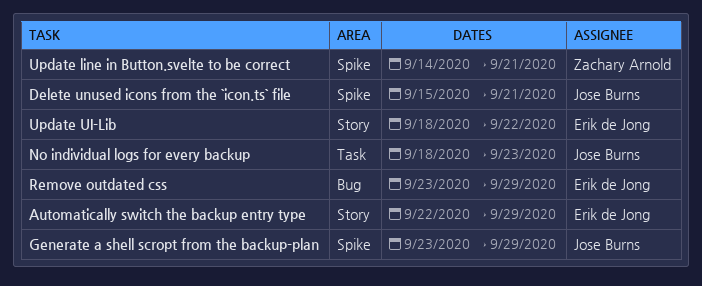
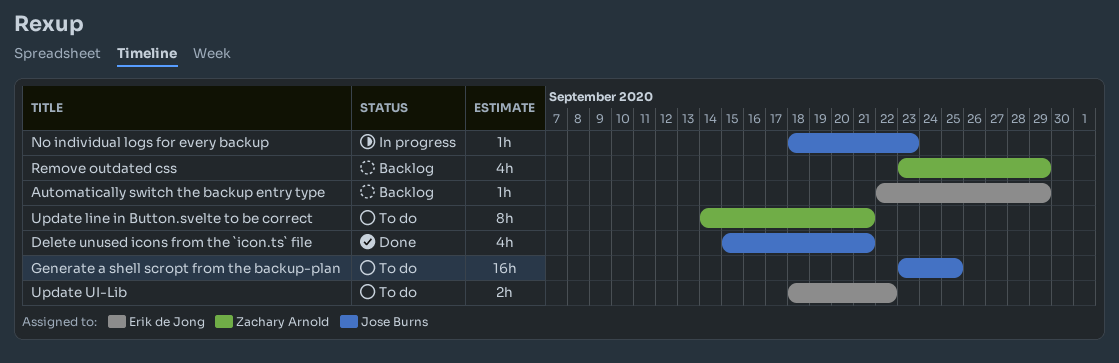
Generate a shell scropt from the backup-plan, due: Sep 29 -> Sep 25
Remove outdated css, owner: Erik de Jong -> Zachary Arnold

